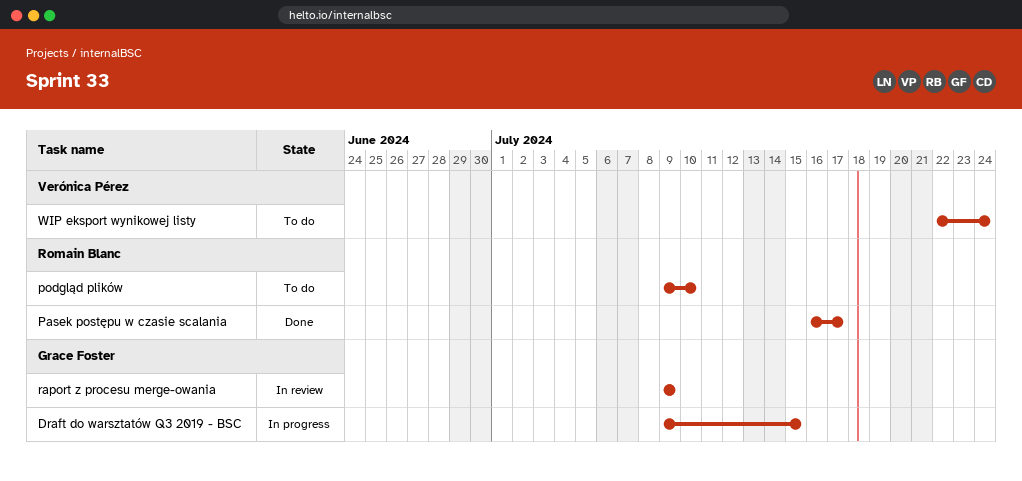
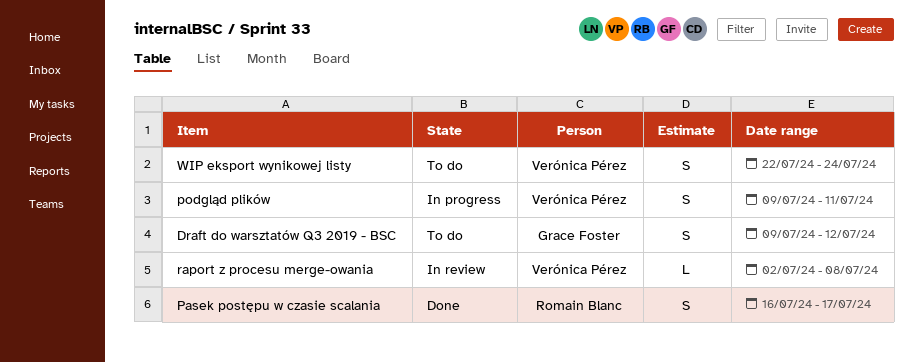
Draft do warsztatów Q3 2019 - BSC, status: In progress -> To do
Draft do warsztatów Q3 2019 - BSC, due: Jul 15 -> Jul 12
podgląd plików, status: To do -> In progress
podgląd plików, owner: Romain Blanc -> Verónica Pérez
podgląd plików, due: Jul 10 -> Jul 11
raport z procesu merge-owania, owner: Grace Foster -> Verónica Pérez
raport z procesu merge-owania, start: Jul 9 -> Jul 2
raport z procesu merge-owania, due: Jul 9 -> Jul 8

